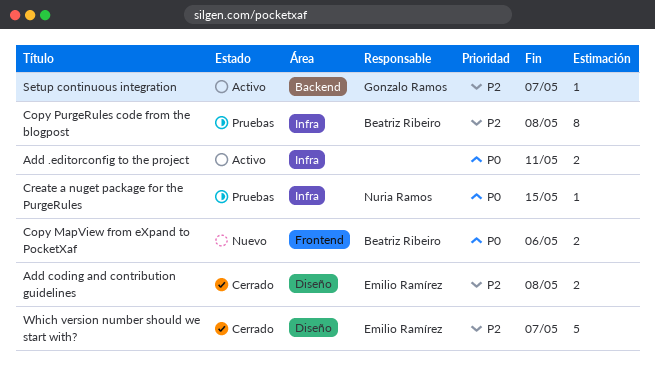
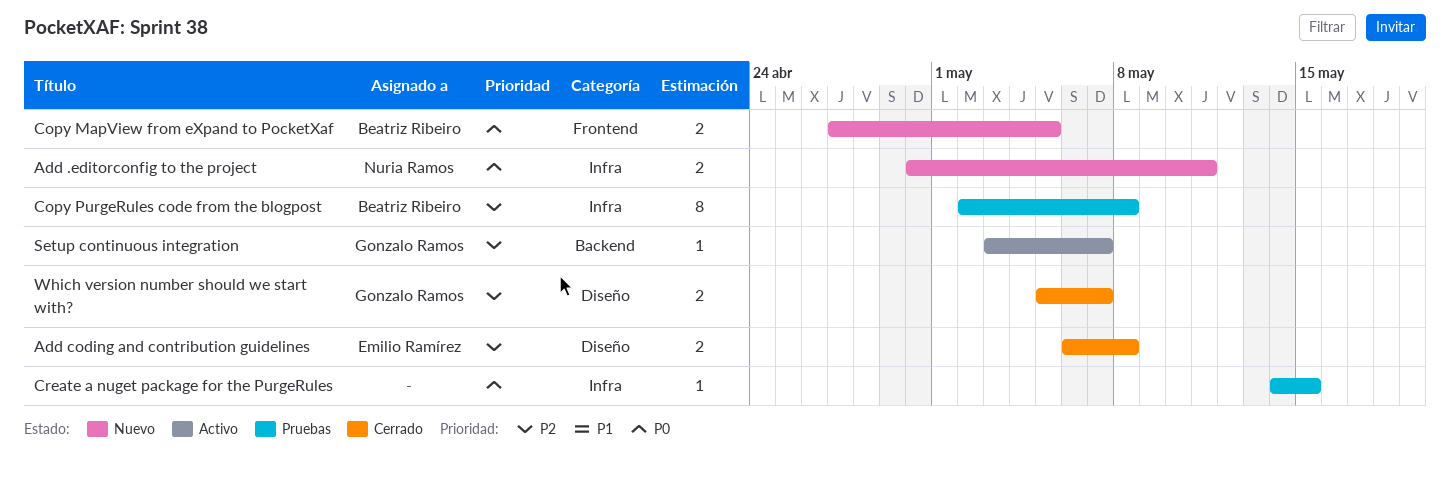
Add .editorconfig to the project, status: Activo -> Nuevo
Add .editorconfig to the project, owner: none -> Nuria Ramos
Copy MapView from eXpand to PocketXaf, due: May 6 -> May 5
Create a nuget package for the PurgeRules, owner: Nuria Ramos -> none
Which version number should we start with?, owner: Emilio Ramírez -> Gonzalo Ramos
Which version number should we start with?, estimate: 5 -> 2

